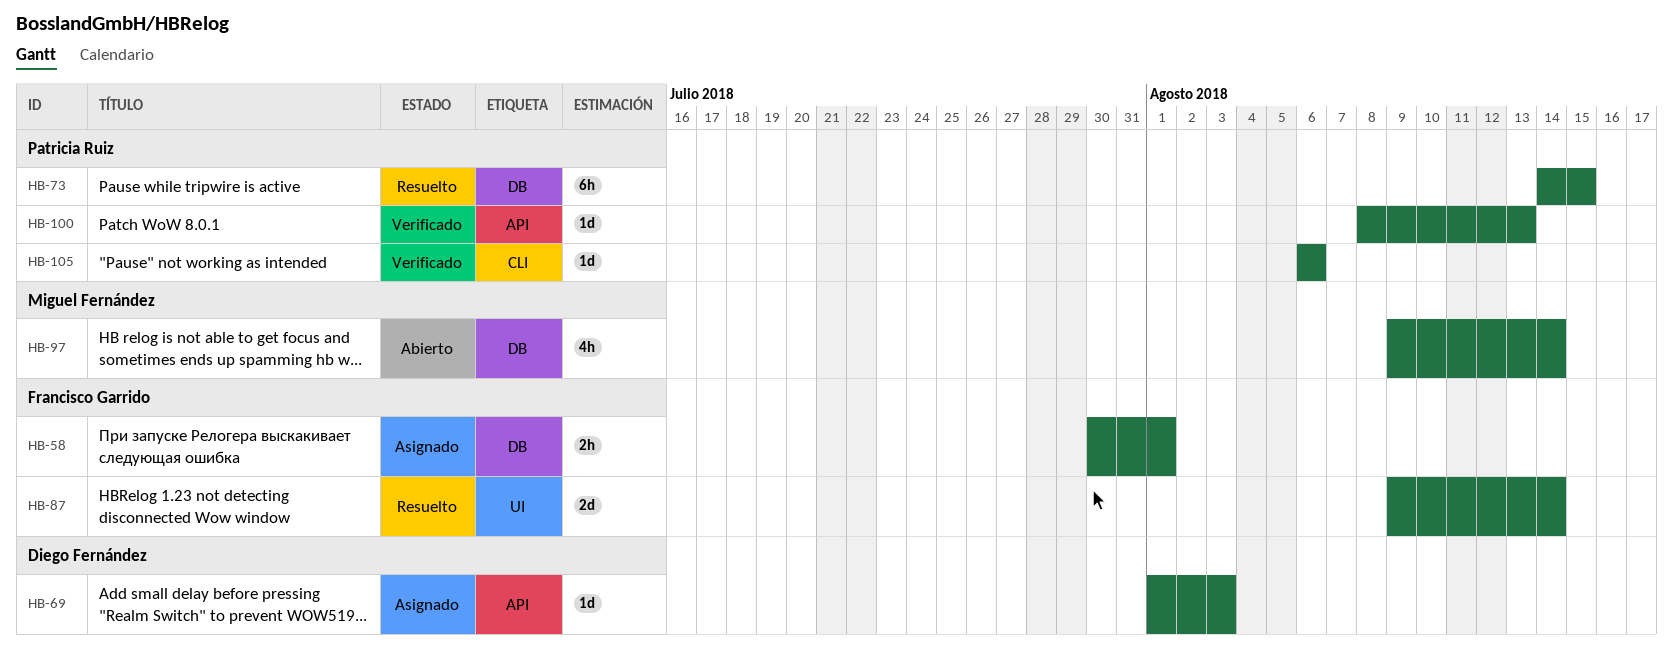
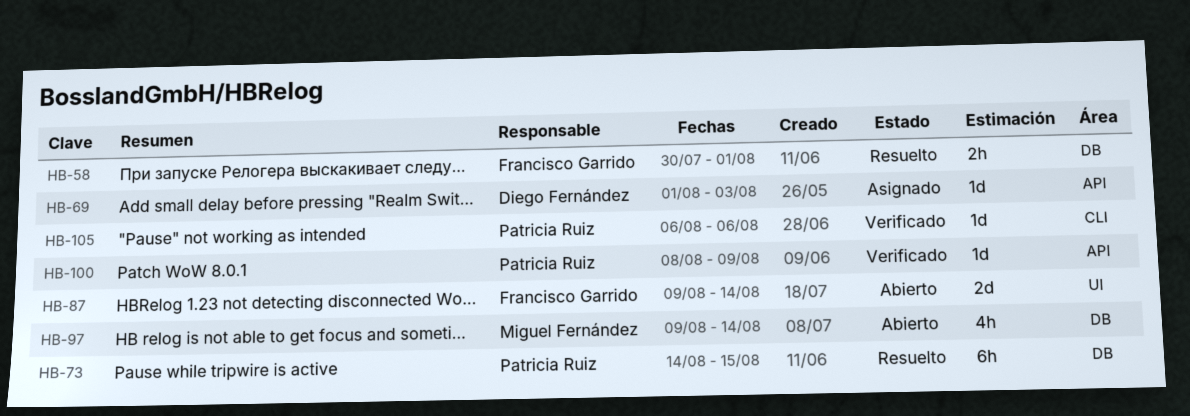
HB-58, status: Asignado -> Resuelto
HB-87, status: Resuelto -> Abierto
HB-100, due: Aug 13 -> Aug 9

